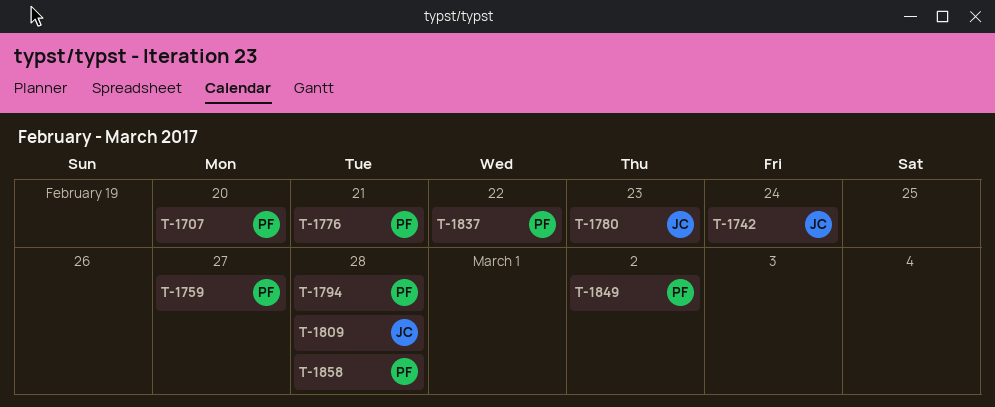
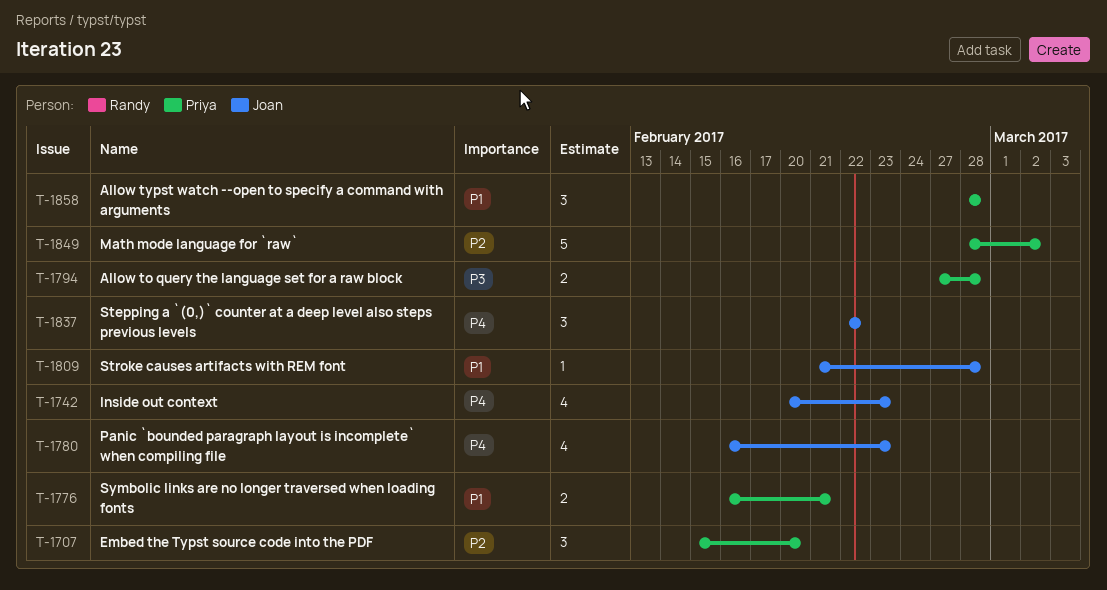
T-1742, due: Feb 24 -> Feb 23
T-1759: present -> none
T-1837, owner: Priya -> Joan

